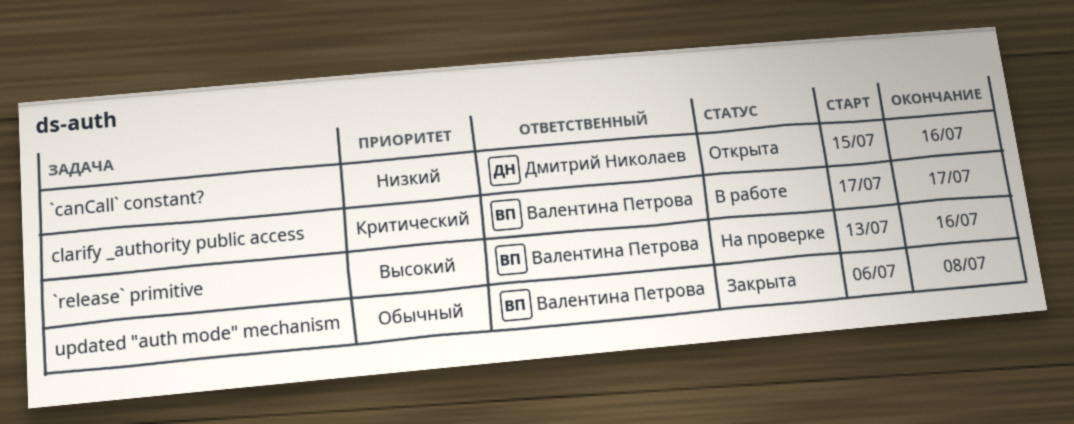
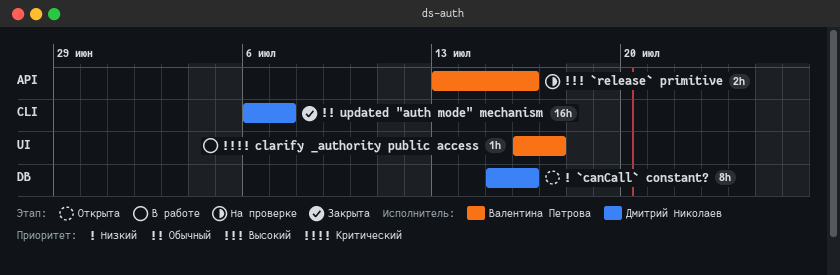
clarify _authority public access, start: Jul 17 -> Jul 16
updated "auth mode" mechanism, owner: Валентина Петрова -> Дмитрий Николаев
updated "auth mode" mechanism, due: Jul 8 -> Jul 7

